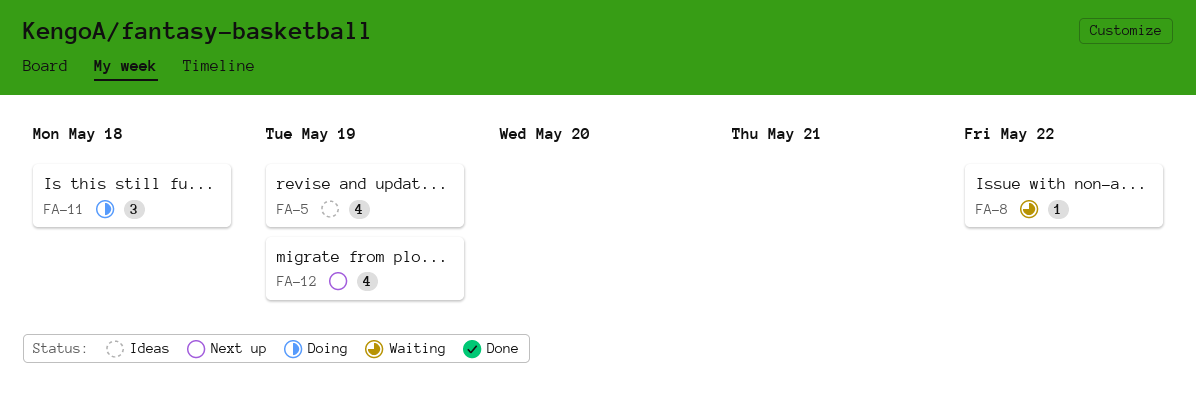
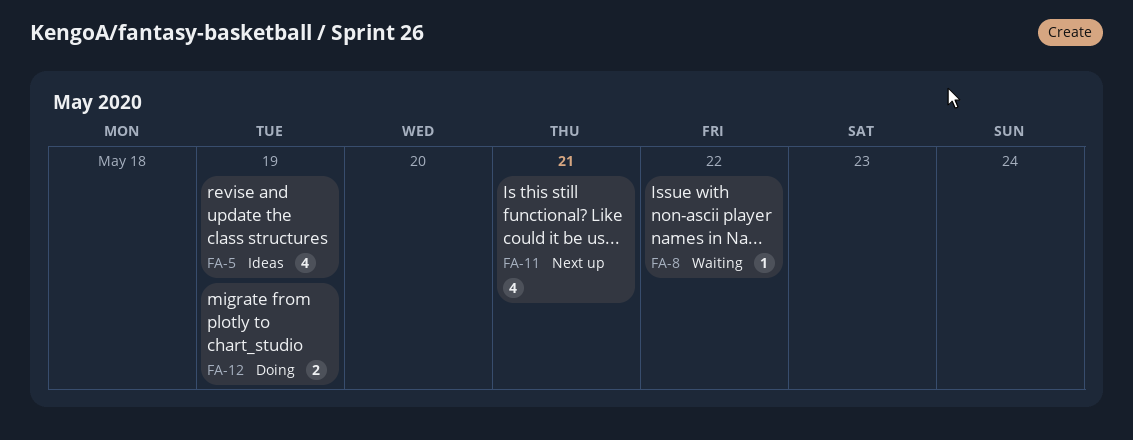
FA-11, status: Doing -> Next up
FA-11, estimate: 3 -> 4
FA-11, due: May 18 -> May 21
FA-12, status: Next up -> Doing
FA-12, estimate: 4 -> 2

